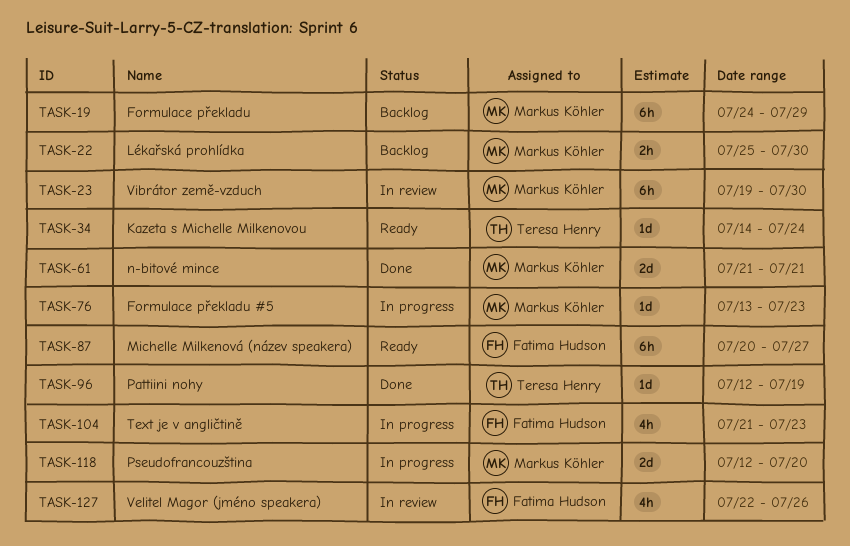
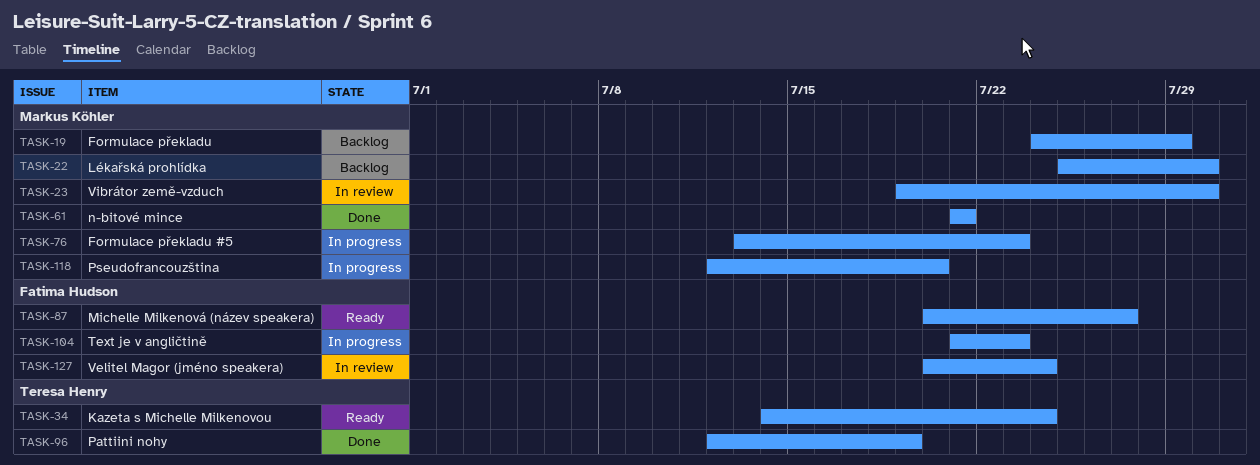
TASK-127, start: Jul 22 -> Jul 20
TASK-127, due: Jul 26 -> Jul 24

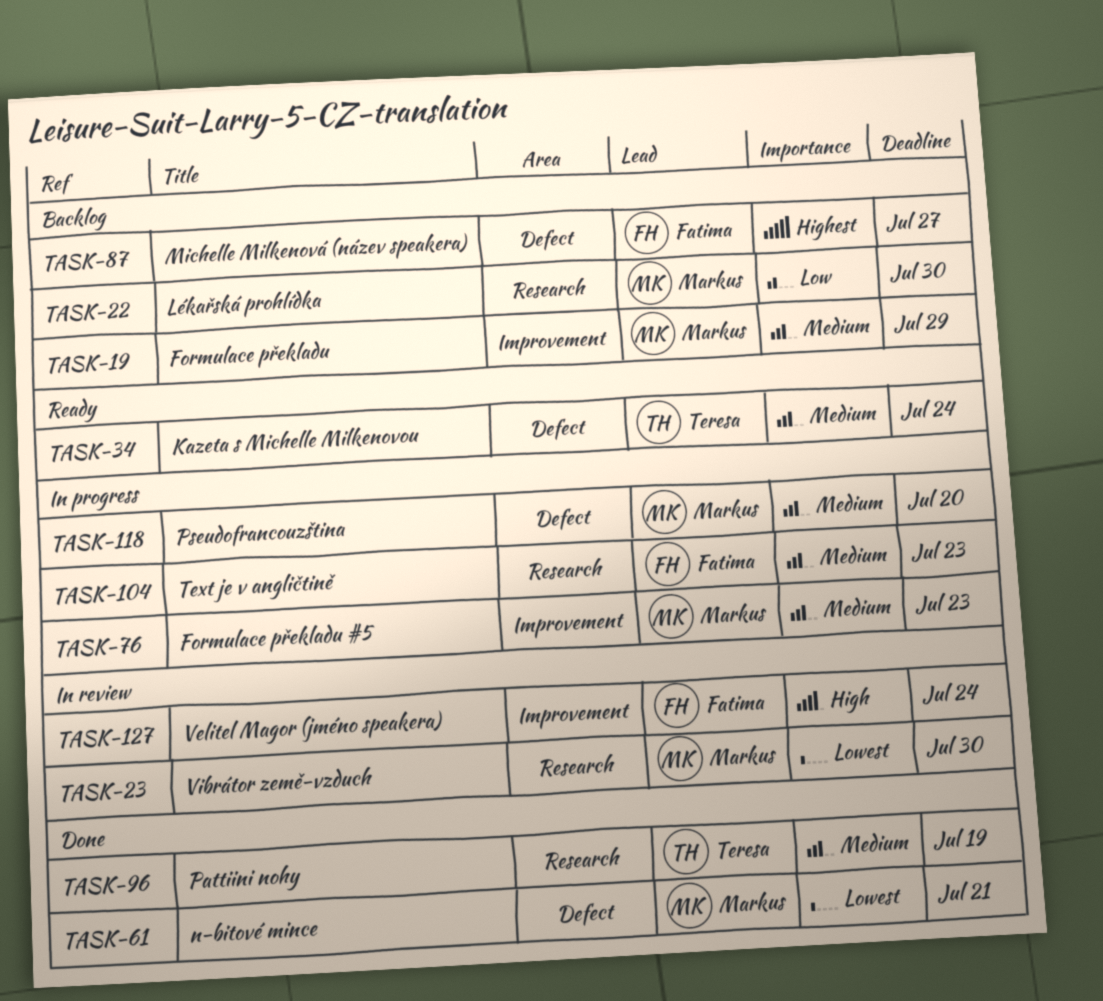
TASK-87, status: Ready -> Backlog

